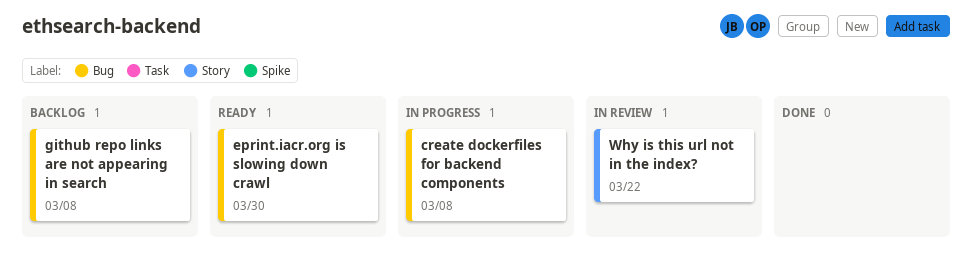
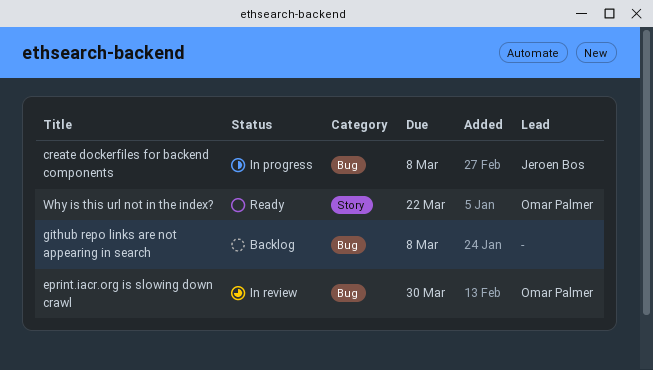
eprint.iacr.org is slowing down crawl, status: Ready -> In review
Why is this url not in the index?, status: In review -> Ready

